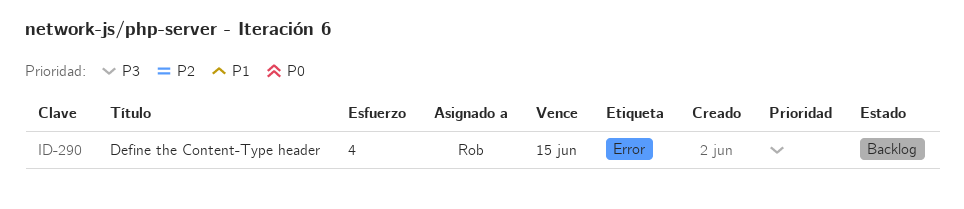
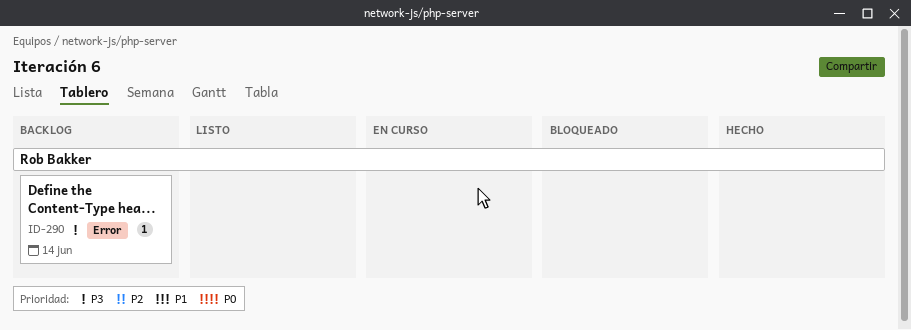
ID-290, estimate: 4 -> 1
ID-290, due: Jun 15 -> Jun 14

